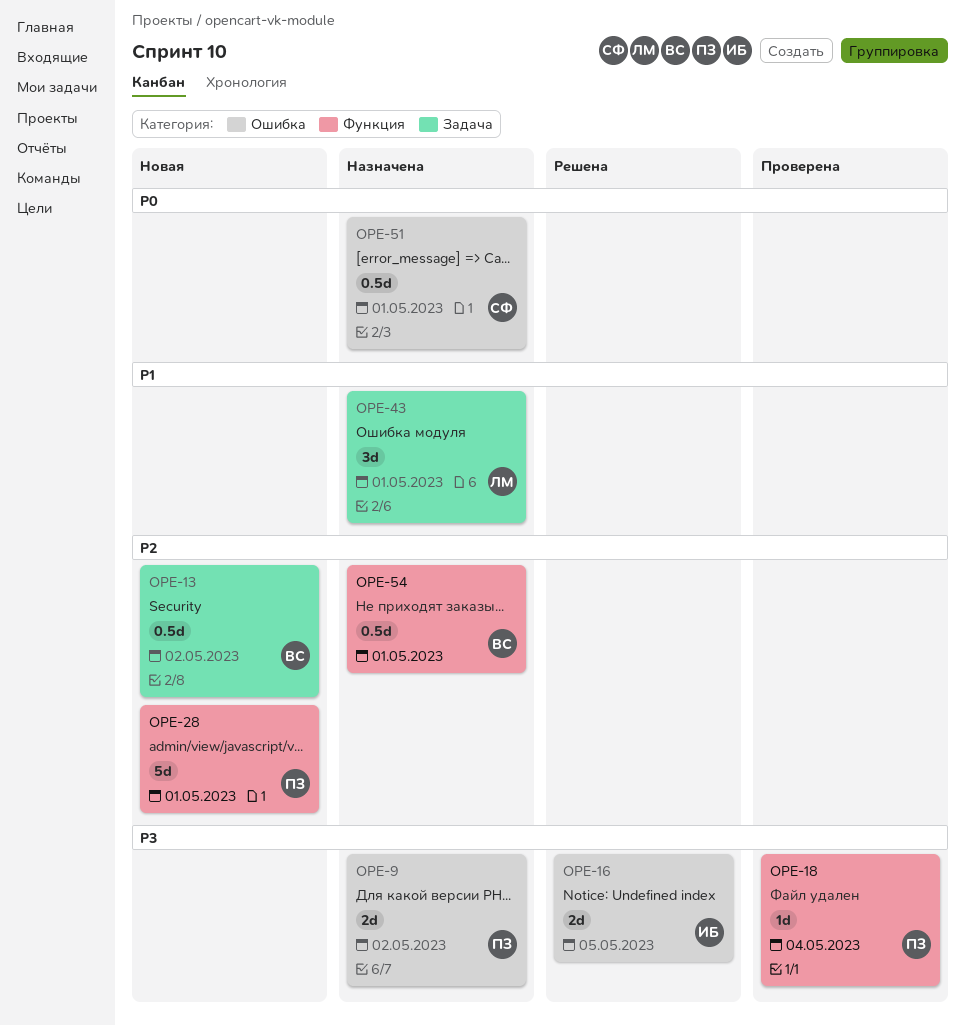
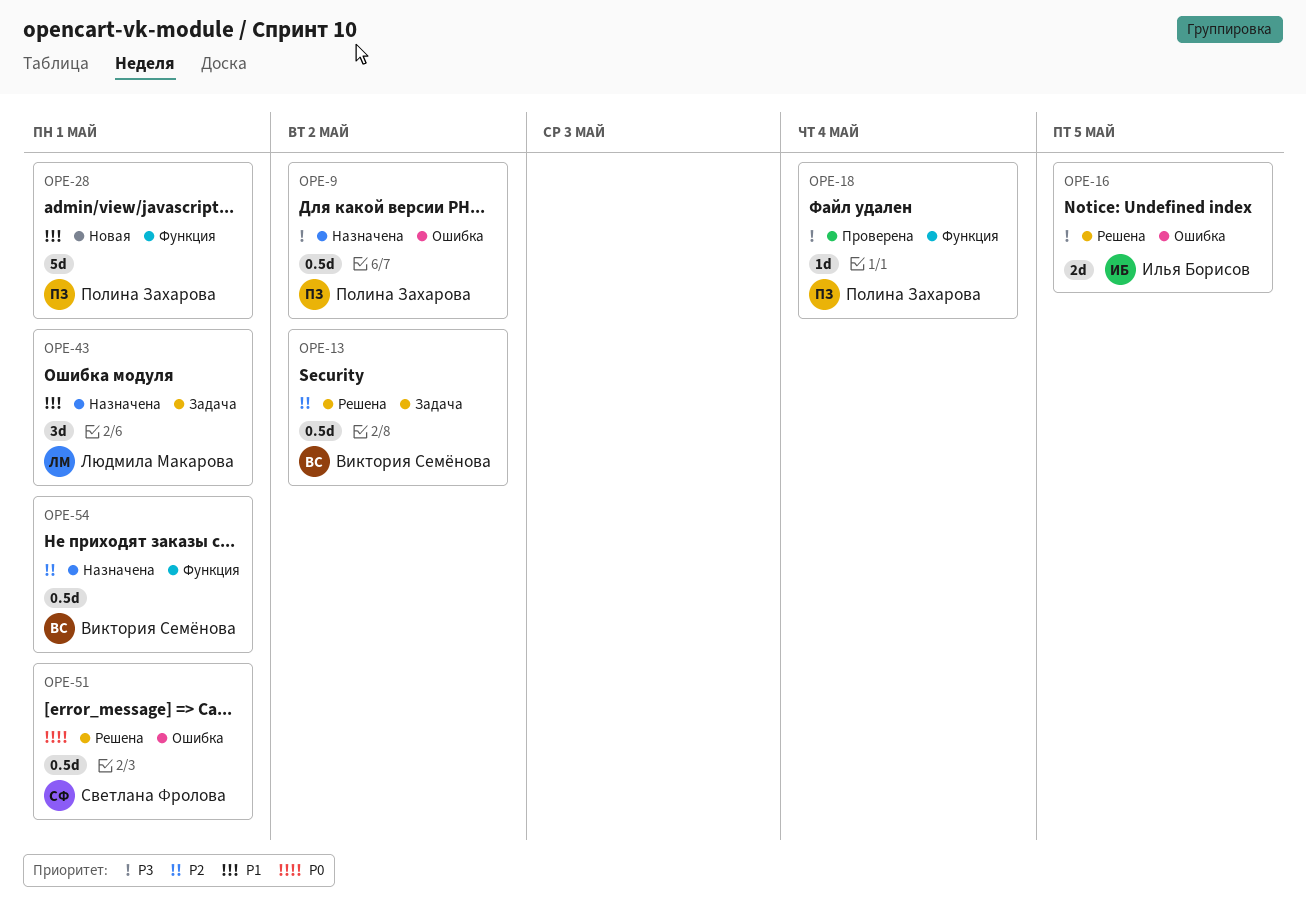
OPE-9, estimate: 2d -> 0.5d
OPE-13, status: Новая -> Решена
OPE-28, priority: P2 -> P1
OPE-51, status: Назначена -> Решена

